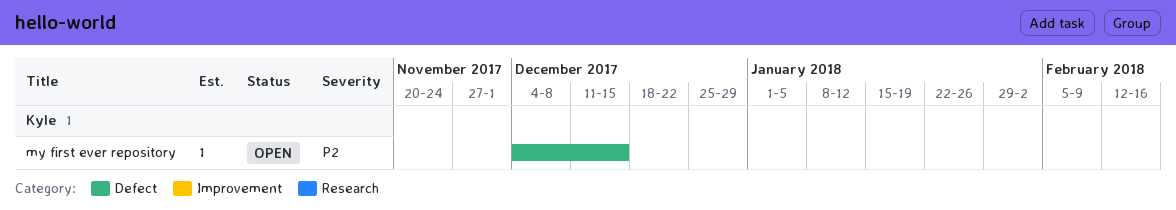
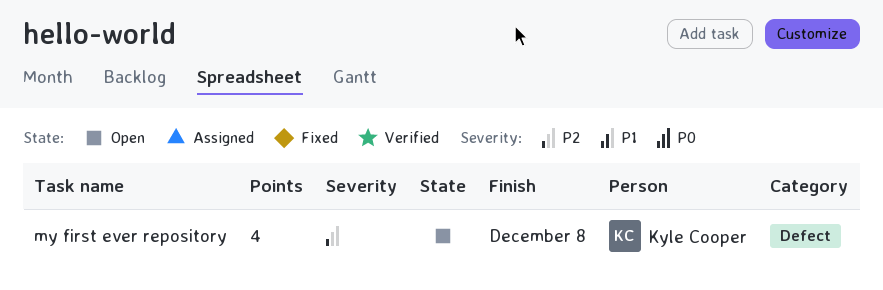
my first ever repository, estimate: 1 -> 4
my first ever repository, due: Dec 15 -> Dec 8

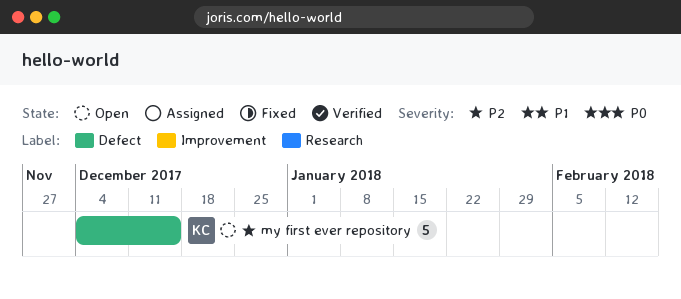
my first ever repository, estimate: 4 -> 5
my first ever repository, due: Dec 8 -> Dec 15

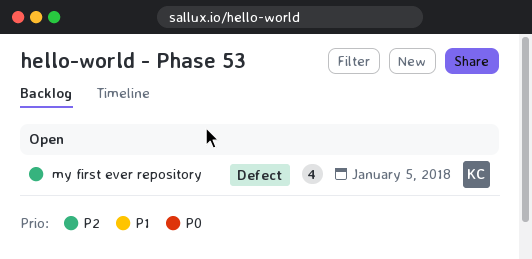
my first ever repository, estimate: 5 -> 4
my first ever repository, due: Dec 15 -> Jan 5

